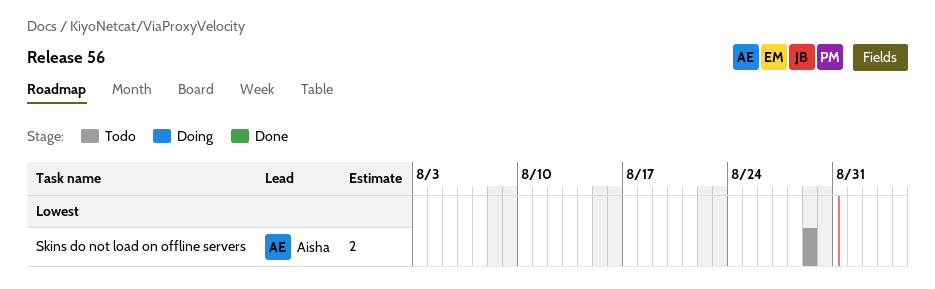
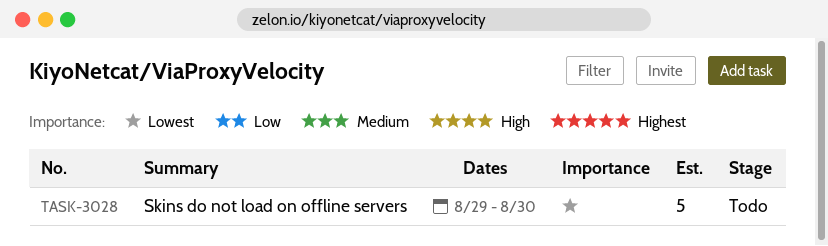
Skins do not load on offline servers, estimate: 2 -> 5
Skins do not load on offline servers, due: Aug 29 -> Aug 30

